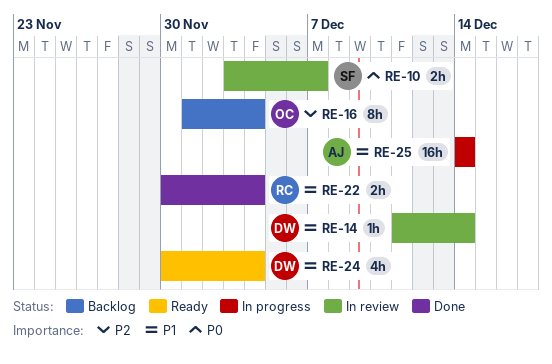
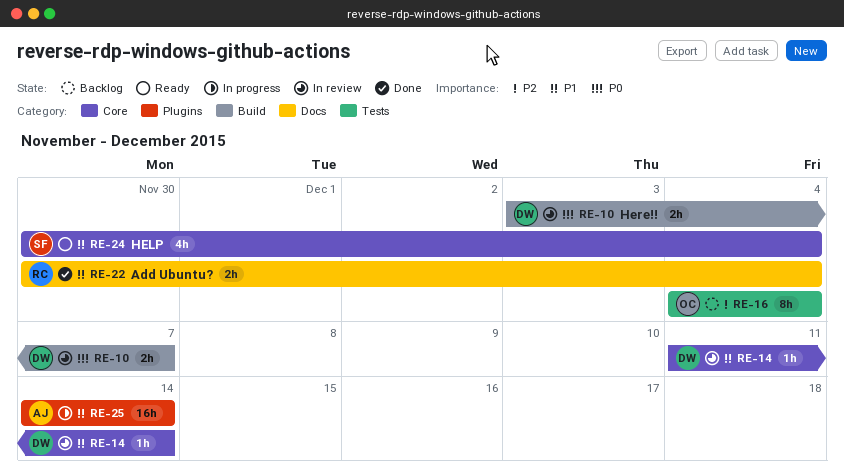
RE-10, owner: SF -> DW
RE-16, start: Dec 1 -> Dec 4
RE-24, owner: DW -> SF

